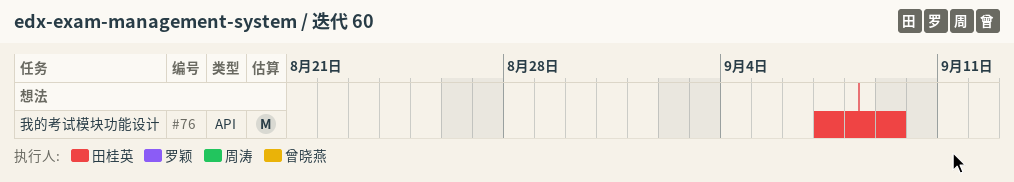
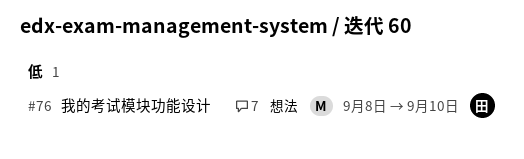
#76, start: Sep 7 -> Sep 8
#76, due: Sep 9 -> Sep 10

